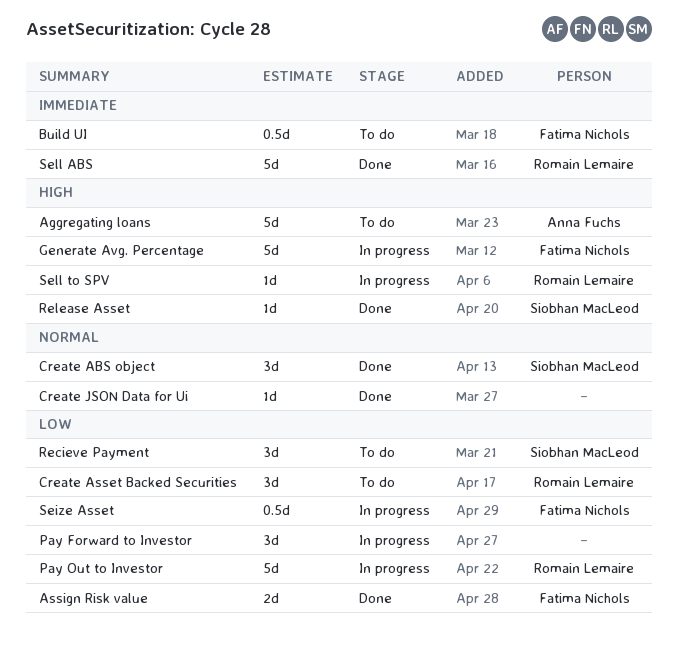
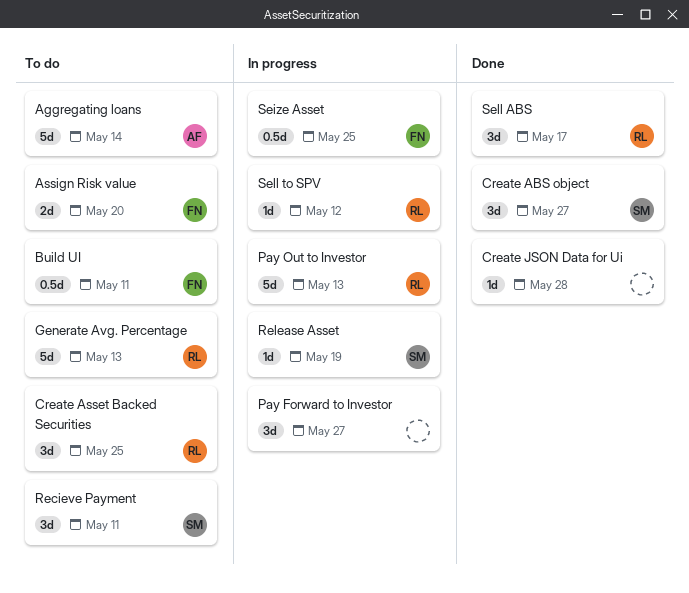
Assign Risk value, status: Done -> To do
Generate Avg. Percentage, status: In progress -> To do
Generate Avg. Percentage, owner: Fatima Nichols -> Romain Lemaire
Release Asset, status: Done -> In progress
Sell ABS, estimate: 5d -> 3d

